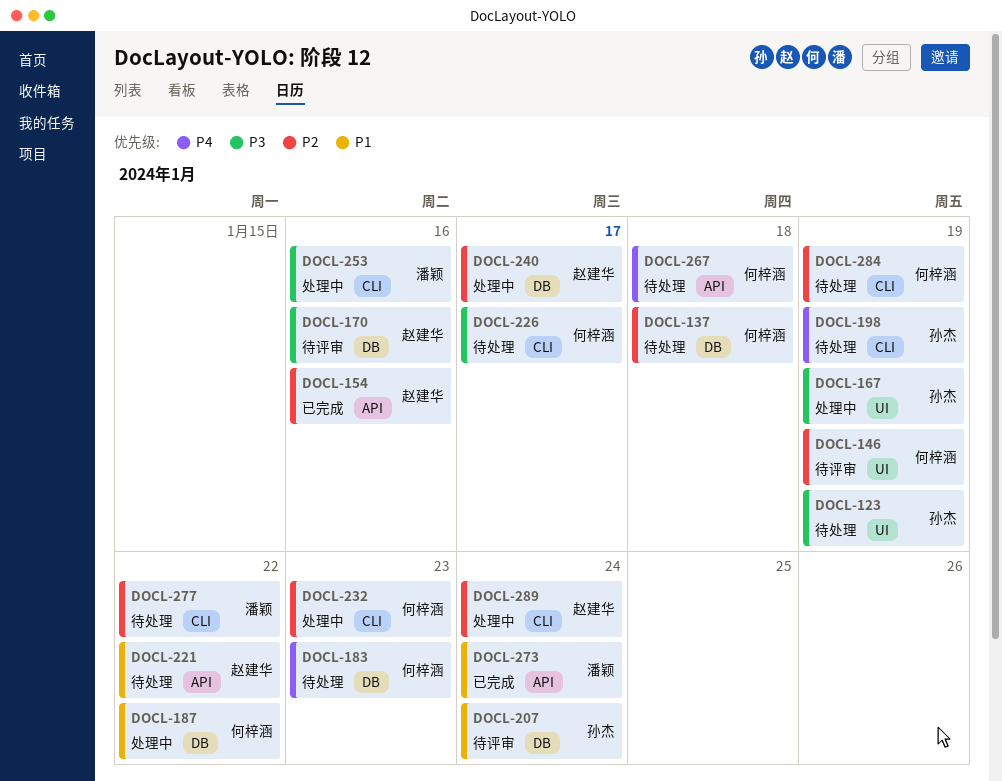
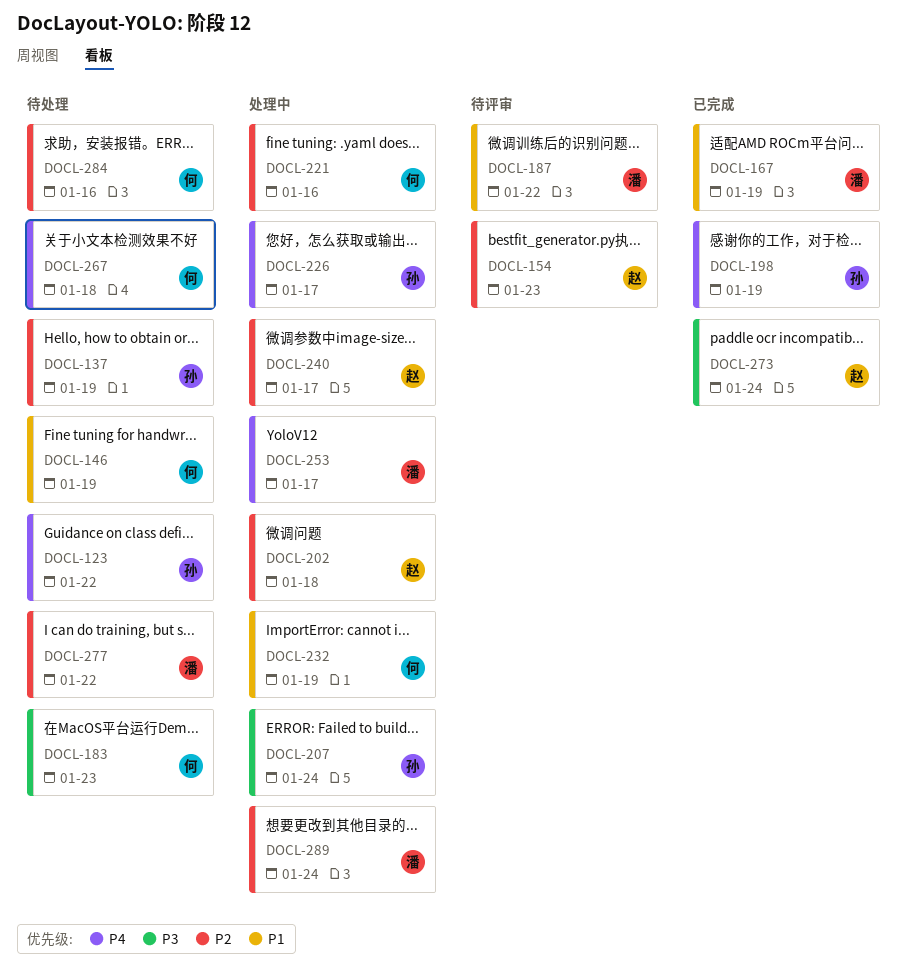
DOCL-123, priority: P3 -> P4
DOCL-123, due: Jan 19 -> Jan 22
DOCL-137, owner: 何梓涵 -> 孙杰
DOCL-137, due: Jan 18 -> Jan 19
DOCL-146, status: 待评审 -> 待处理
DOCL-146, priority: P2 -> P1
DOCL-154, status: 已完成 -> 待评审
DOCL-154, due: Jan 16 -> Jan 23
DOCL-167, status: 处理中 -> 已完成
DOCL-167, owner: 孙杰 -> 潘颖
DOCL-167, priority: P3 -> P1
DOCL-170: present -> none
DOCL-183, priority: P4 -> P3
DOCL-187, status: 处理中 -> 待评审
DOCL-187, owner: 何梓涵 -> 潘颖
DOCL-198, status: 待处理 -> 已完成
DOCL-202: none -> present
DOCL-207, status: 待评审 -> 处理中
DOCL-207, priority: P1 -> P3
DOCL-221, status: 待处理 -> 处理中
DOCL-221, owner: 赵建华 -> 何梓涵
DOCL-221, priority: P1 -> P2
DOCL-221, due: Jan 22 -> Jan 16
DOCL-226, status: 待处理 -> 处理中
DOCL-226, owner: 何梓涵 -> 孙杰
DOCL-226, priority: P3 -> P4
DOCL-232, priority: P2 -> P1
DOCL-232, due: Jan 23 -> Jan 19
DOCL-253, priority: P3 -> P4
DOCL-253, due: Jan 16 -> Jan 17
DOCL-273, owner: 潘颖 -> 赵建华
DOCL-273, priority: P1 -> P3
DOCL-284, due: Jan 19 -> Jan 16
DOCL-289, owner: 赵建华 -> 潘颖

